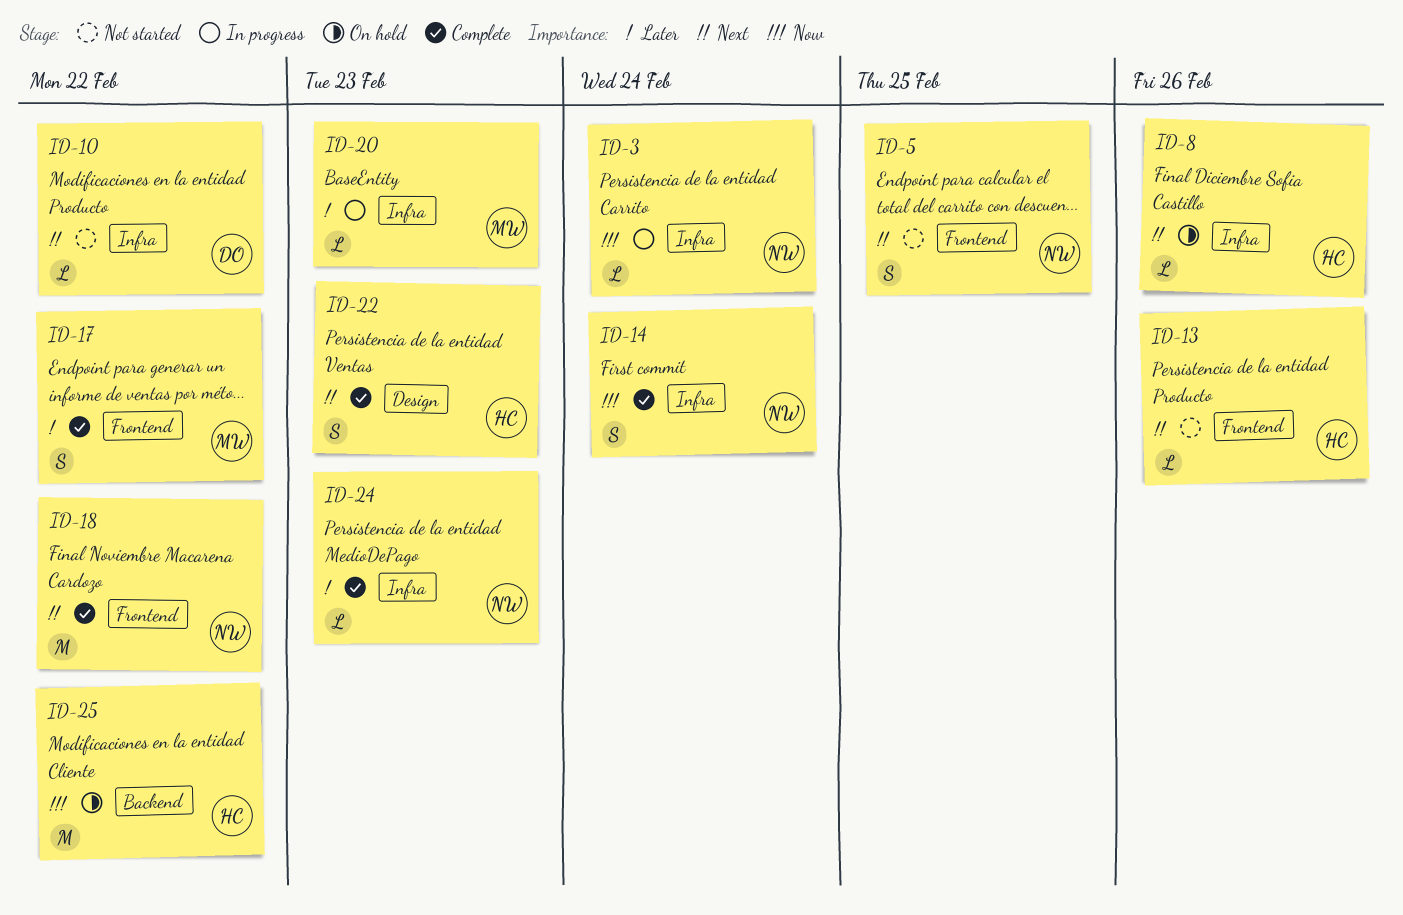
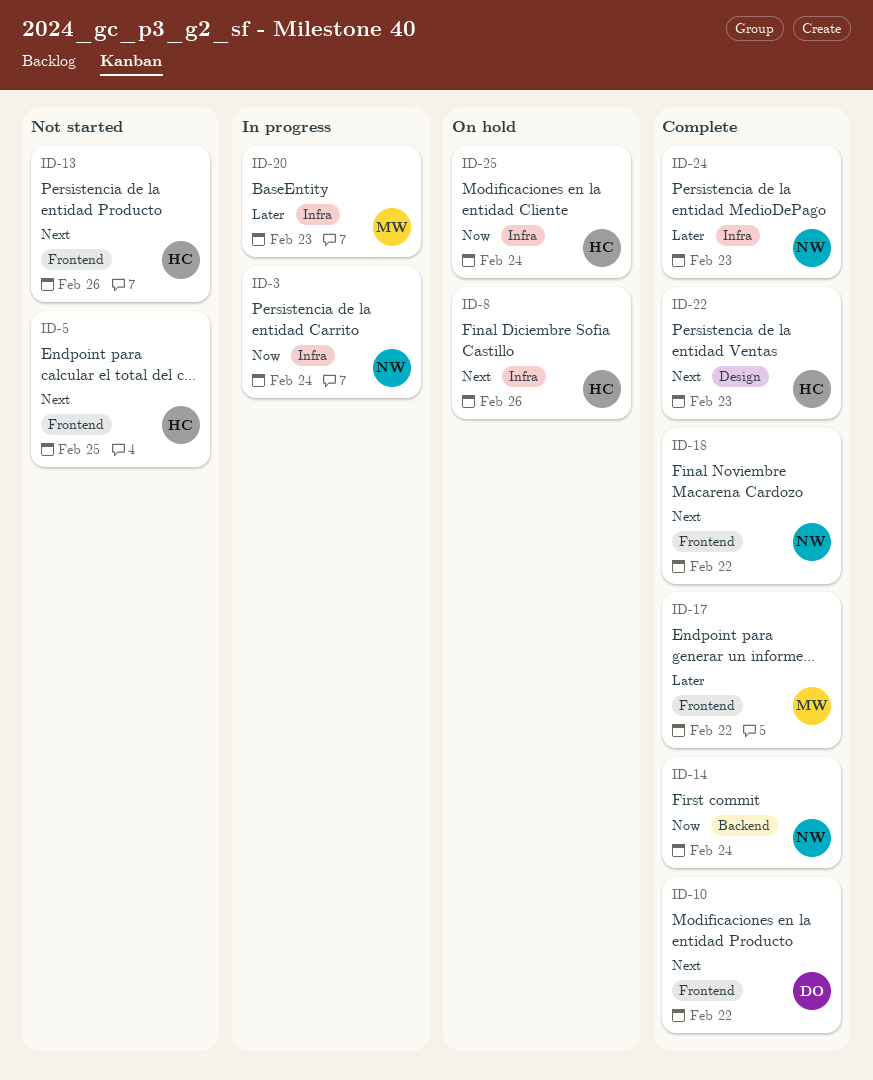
ID-5, owner: NW -> HC
ID-10, status: Not started -> Complete
ID-10, label: Infra -> Frontend
ID-14, label: Infra -> Backend
ID-25, label: Backend -> Infra
ID-25, due: Feb 22 -> Feb 24

